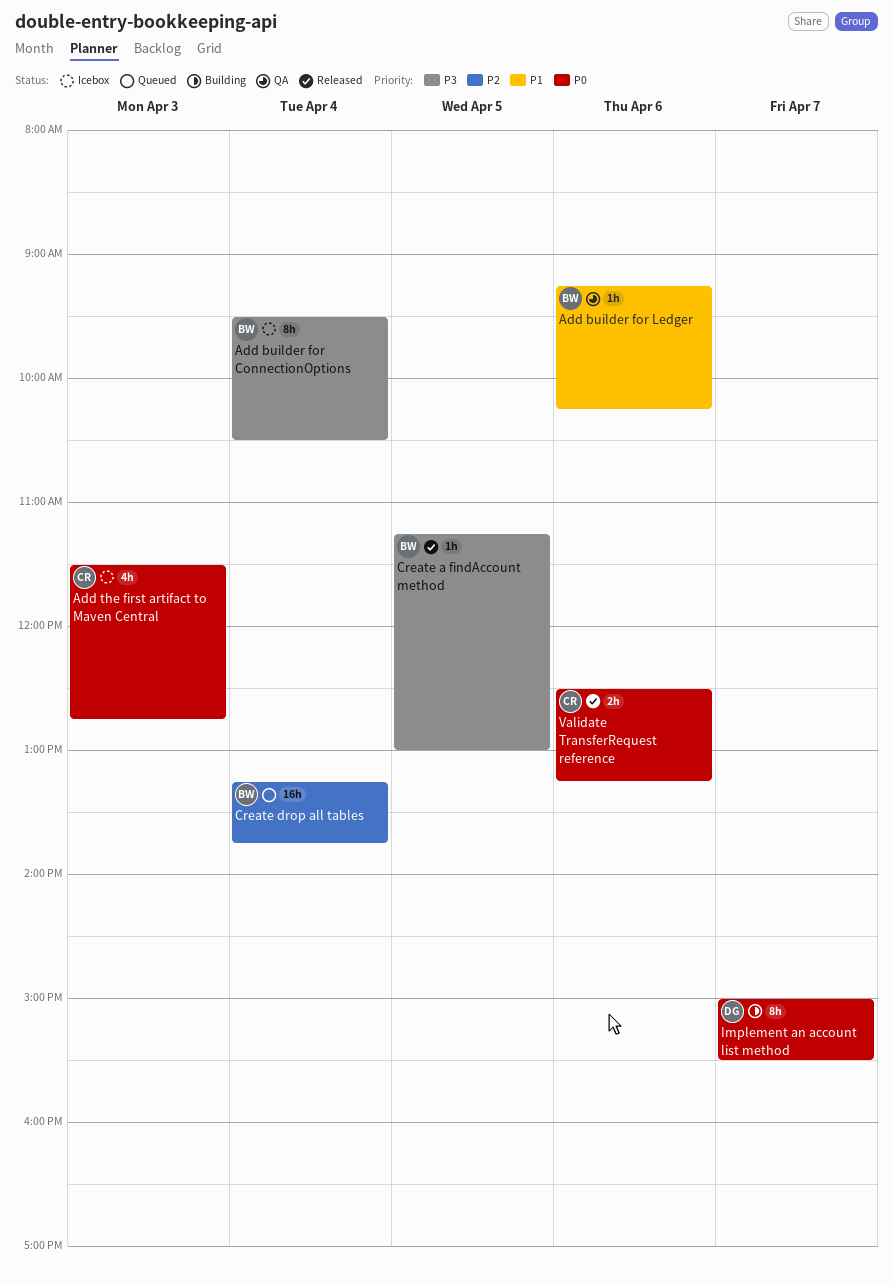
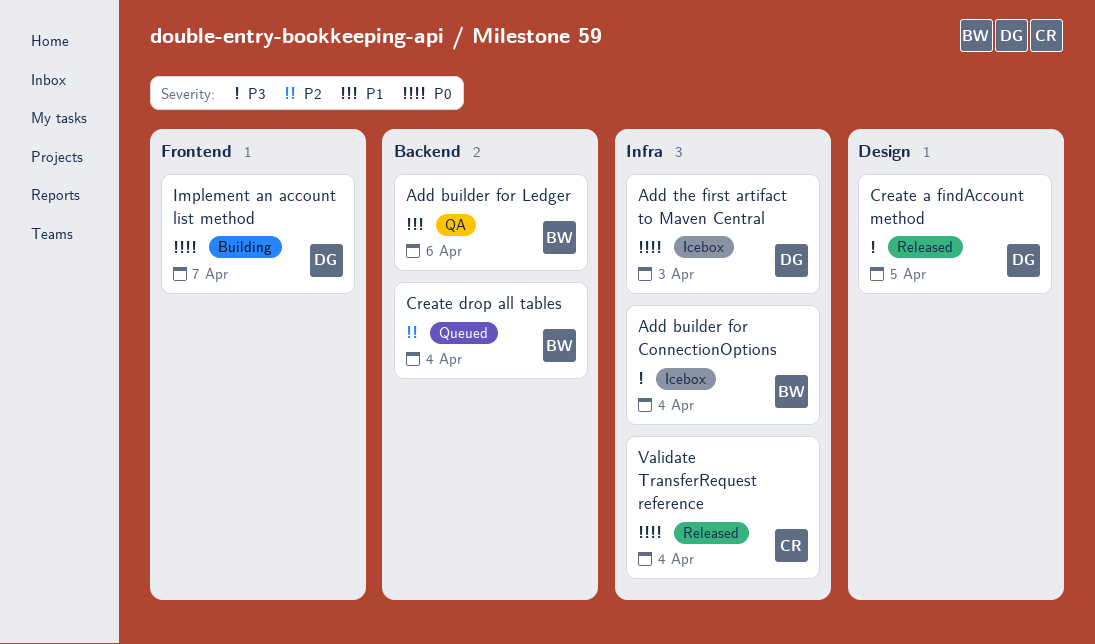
Add the first artifact to Maven Central, owner: CR -> DG
Create a findAccount method, owner: BW -> DG
Validate TransferRequest reference, day: Apr 6 -> Apr 4

